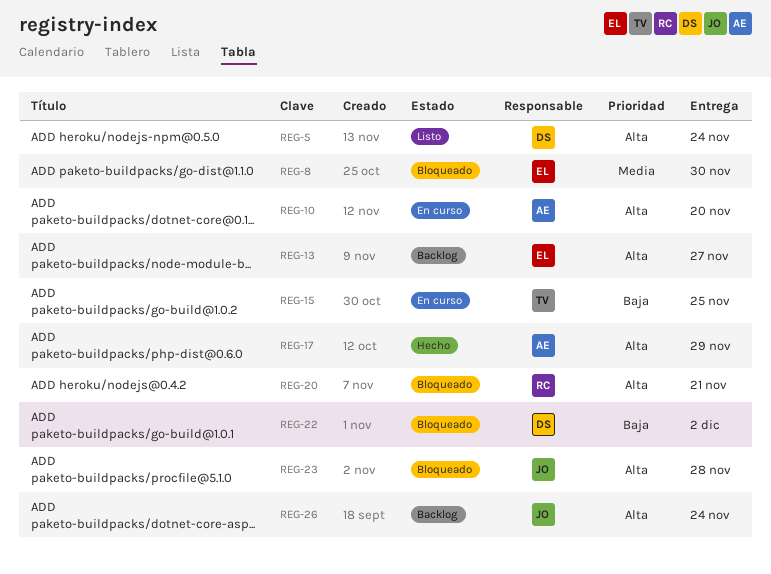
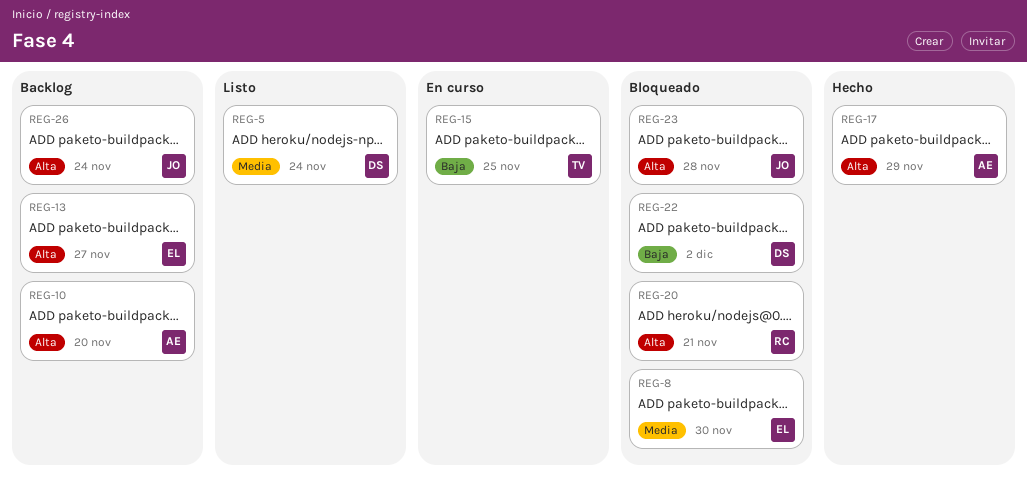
REG-5, priority: Alta -> Media
REG-10, status: En curso -> Backlog

